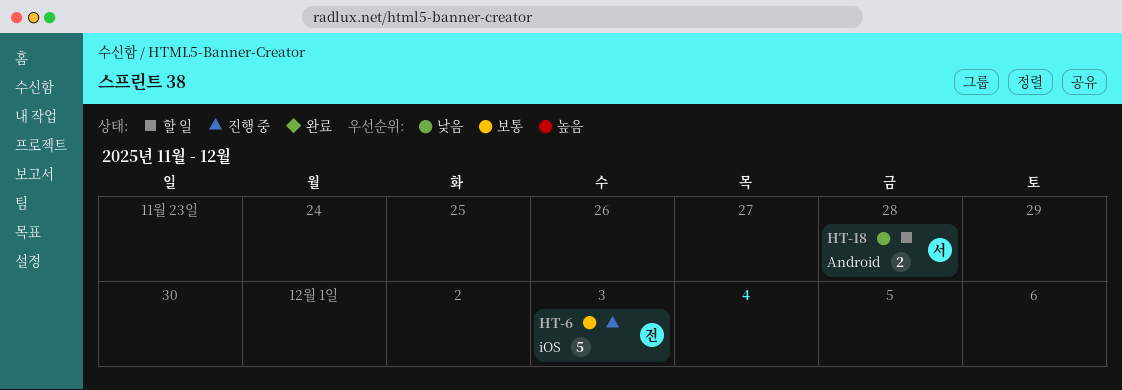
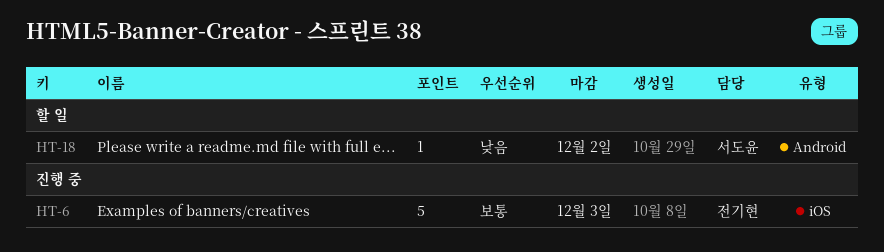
HT-18, estimate: 2 -> 1
HT-18, due: Nov 28 -> Dec 2

